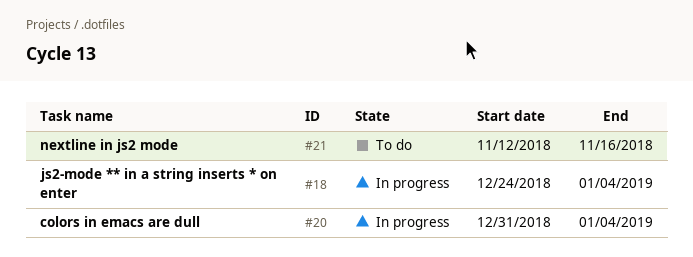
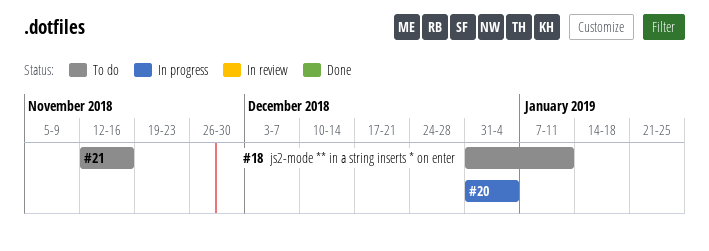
#18, status: In progress -> To do
#18, start: Dec 24 -> Dec 31
#18, due: Jan 4 -> Jan 11

